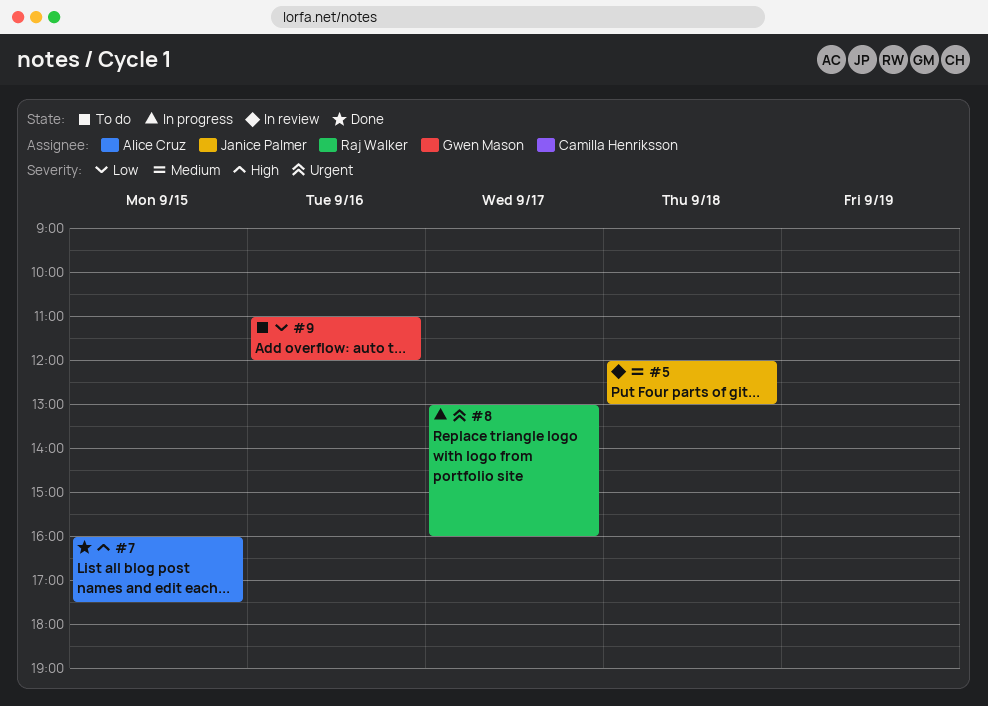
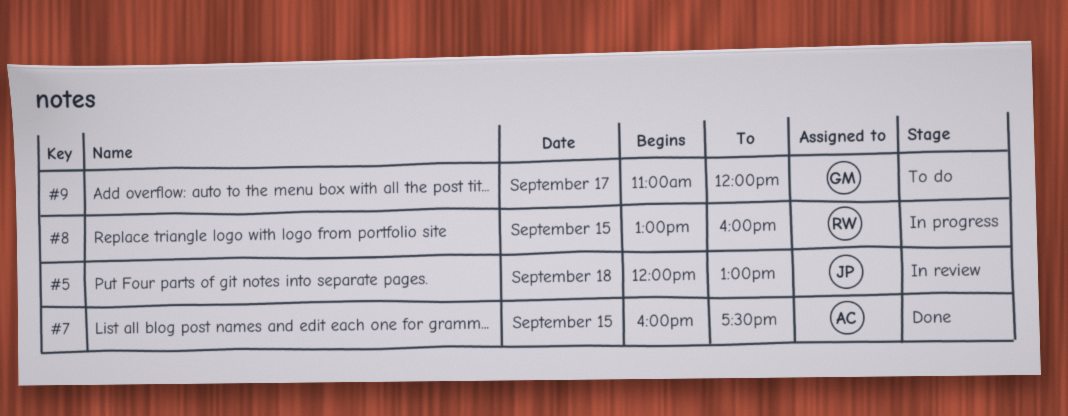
#8, day: Sep 17 -> Sep 15
#9, day: Sep 16 -> Sep 17

